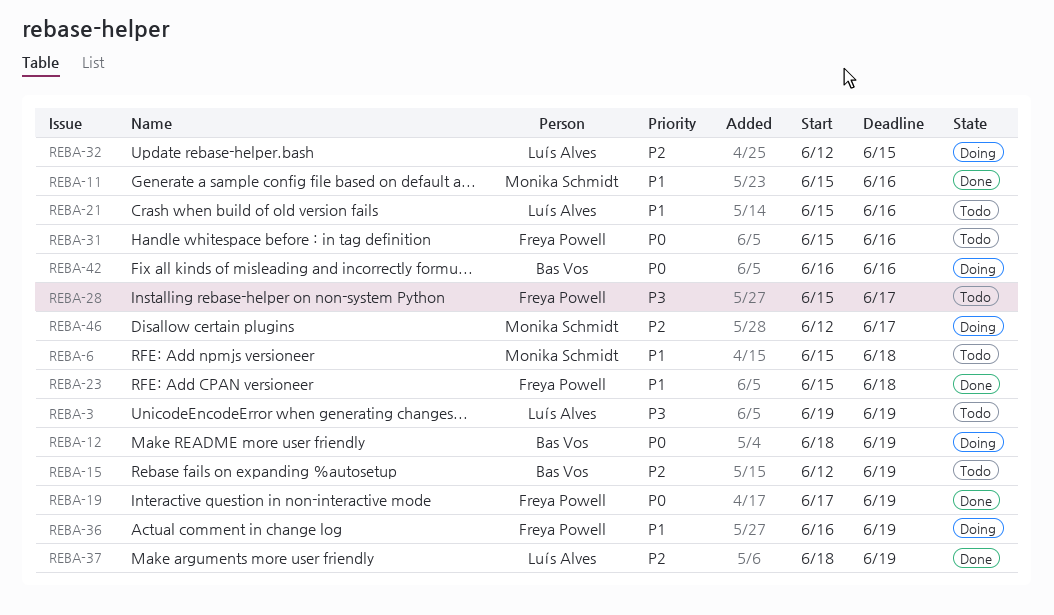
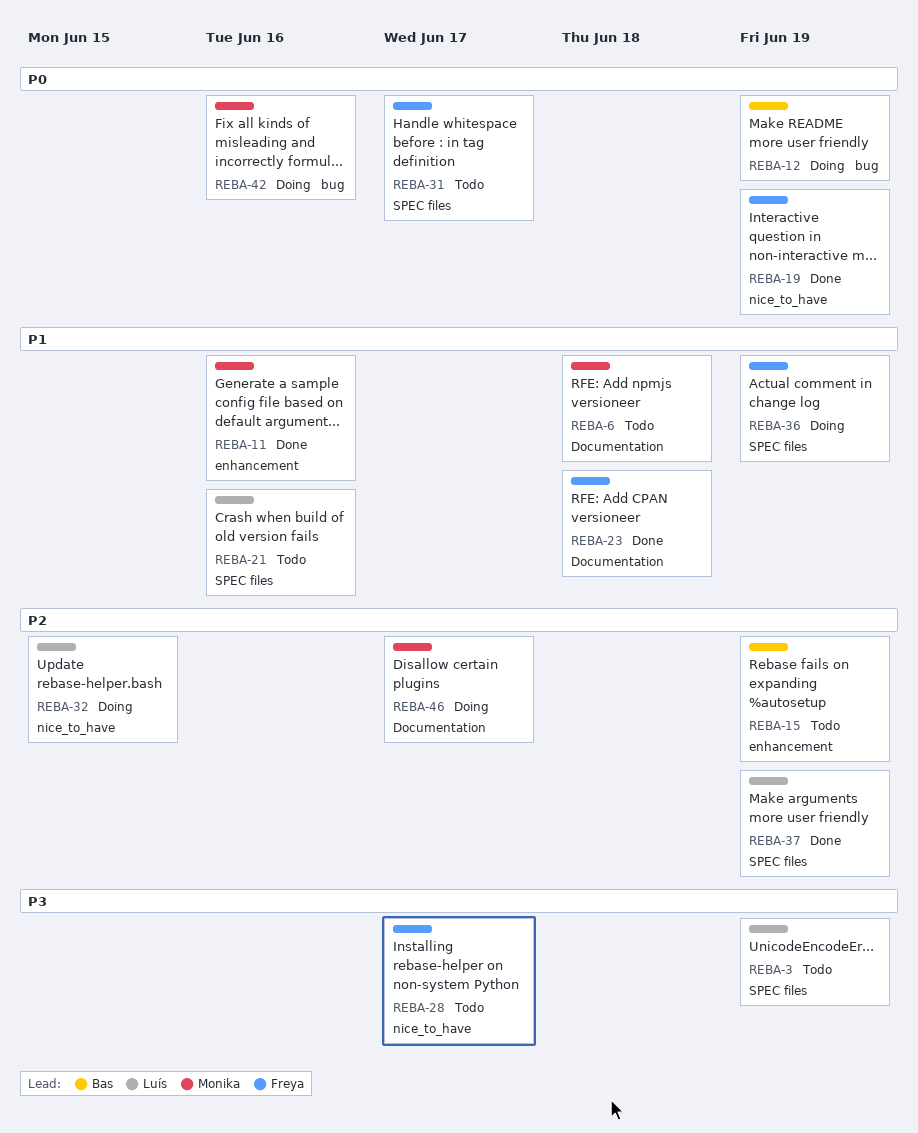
REBA-31, due: Jun 16 -> Jun 17
REBA-42, owner: Bas Vos -> Monika Schmidt

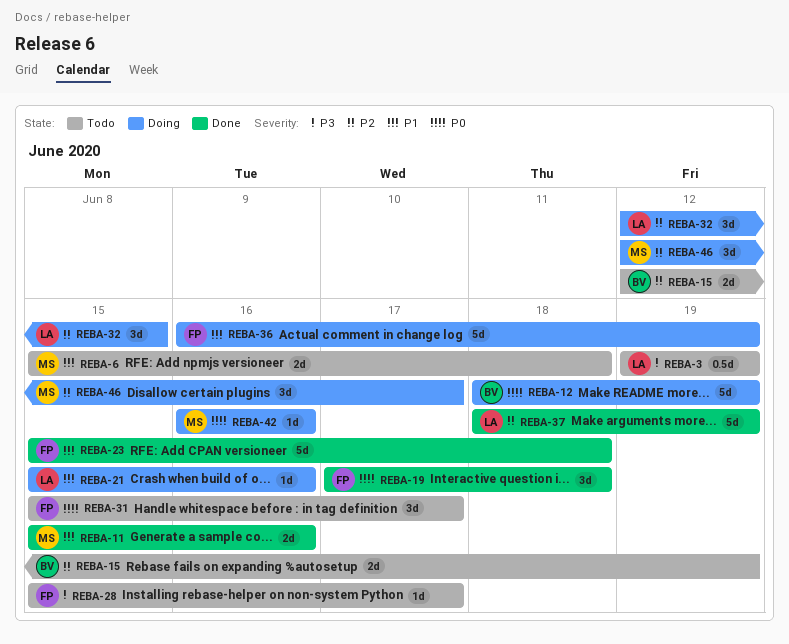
REBA-19, due: Jun 19 -> Jun 18
REBA-21, status: Todo -> Doing

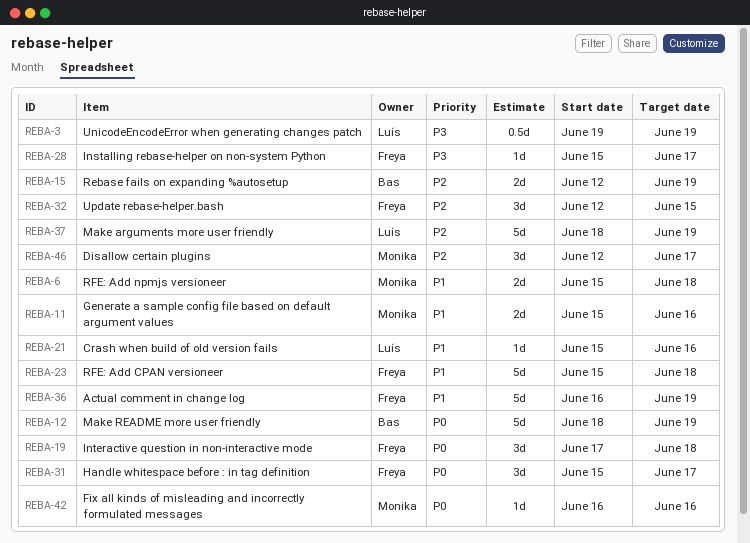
REBA-32, owner: Luís -> Freya

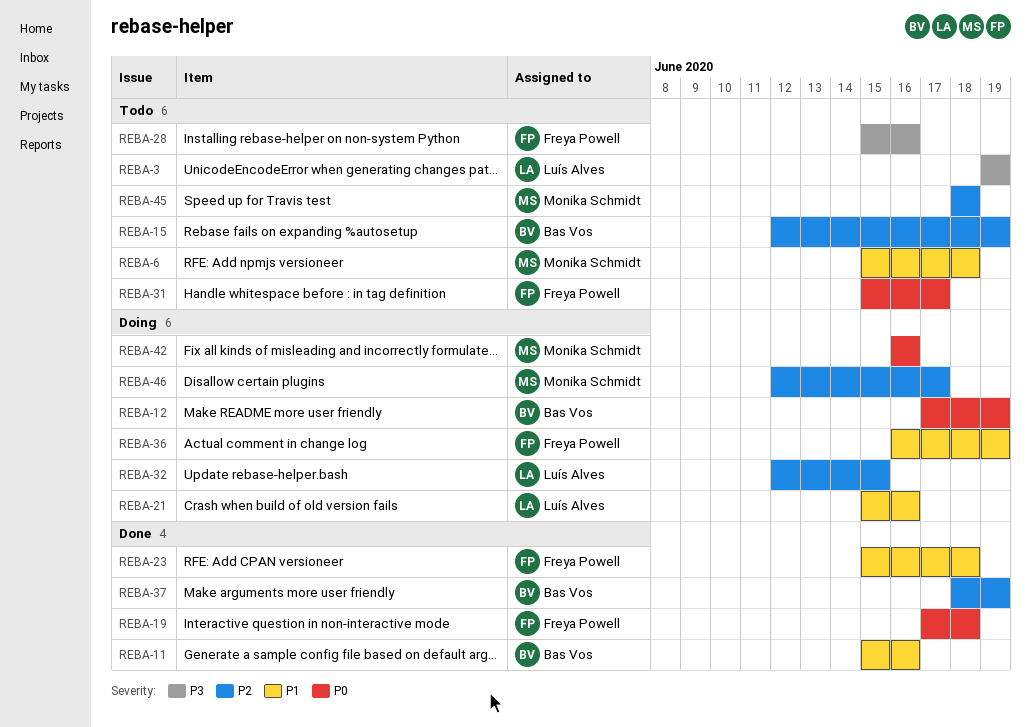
REBA-11, owner: Monika Schmidt -> Bas Vos
REBA-12, start: Jun 18 -> Jun 17
REBA-28, due: Jun 17 -> Jun 16
REBA-32, owner: Freya Powell -> Luís Alves
REBA-37, owner: Luís Alves -> Bas Vos
REBA-45: none -> present

